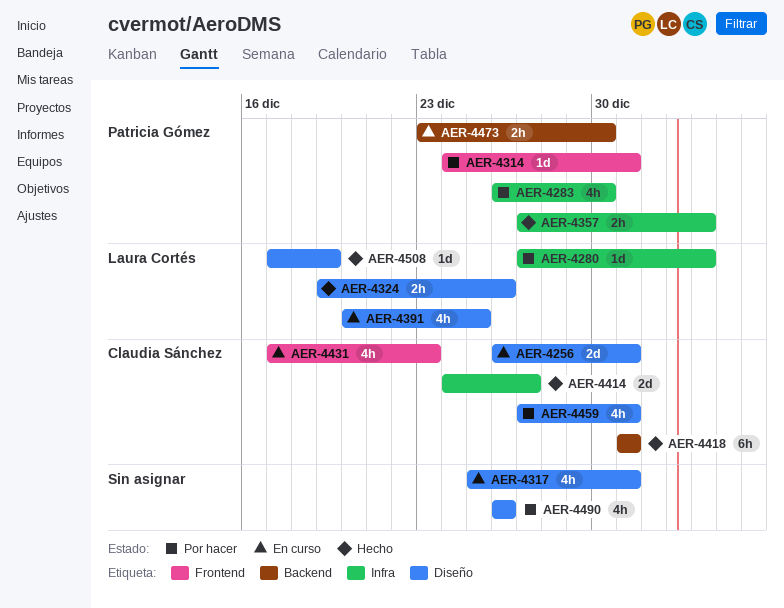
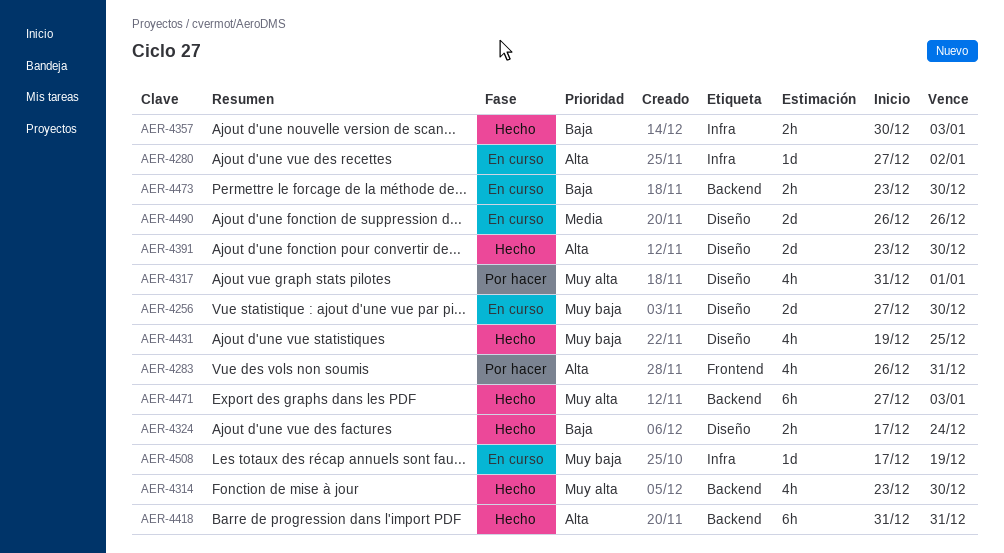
AER-4256, start: Dec 26 -> Dec 27
AER-4256, due: Dec 31 -> Dec 30
AER-4280, status: Por hacer -> En curso
AER-4280, due: Jan 3 -> Jan 2
AER-4283, label: Infra -> Frontend
AER-4283, due: Dec 30 -> Dec 31
AER-4314, status: Por hacer -> Hecho
AER-4314, label: Frontend -> Backend
AER-4314, estimate: 1d -> 4h
AER-4314, start: Dec 24 -> Dec 23
AER-4314, due: Dec 31 -> Dec 30
AER-4317, status: En curso -> Por hacer
AER-4317, start: Dec 25 -> Dec 31
AER-4317, due: Dec 31 -> Jan 1
AER-4324, start: Dec 19 -> Dec 17
AER-4324, due: Dec 26 -> Dec 24
AER-4357, start: Dec 27 -> Dec 30
AER-4391, status: En curso -> Hecho
AER-4391, estimate: 4h -> 2d
AER-4391, start: Dec 20 -> Dec 23
AER-4391, due: Dec 25 -> Dec 30
AER-4414: present -> none
AER-4431, status: En curso -> Hecho
AER-4431, label: Frontend -> Diseño
AER-4431, start: Dec 17 -> Dec 19
AER-4431, due: Dec 23 -> Dec 25
AER-4459: present -> none
AER-4471: none -> present
AER-4490, status: Por hacer -> En curso
AER-4490, estimate: 4h -> 2d
AER-4508, status: Hecho -> En curso
AER-4508, label: Diseño -> Infra

